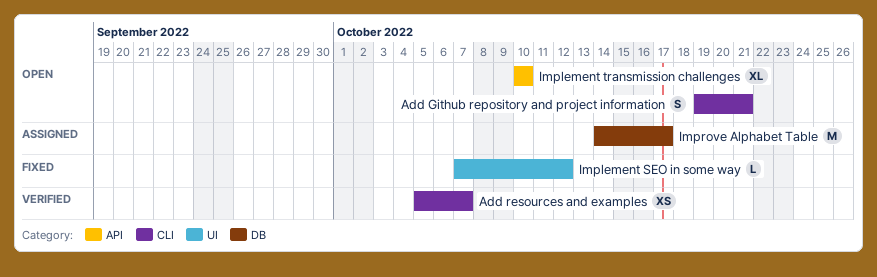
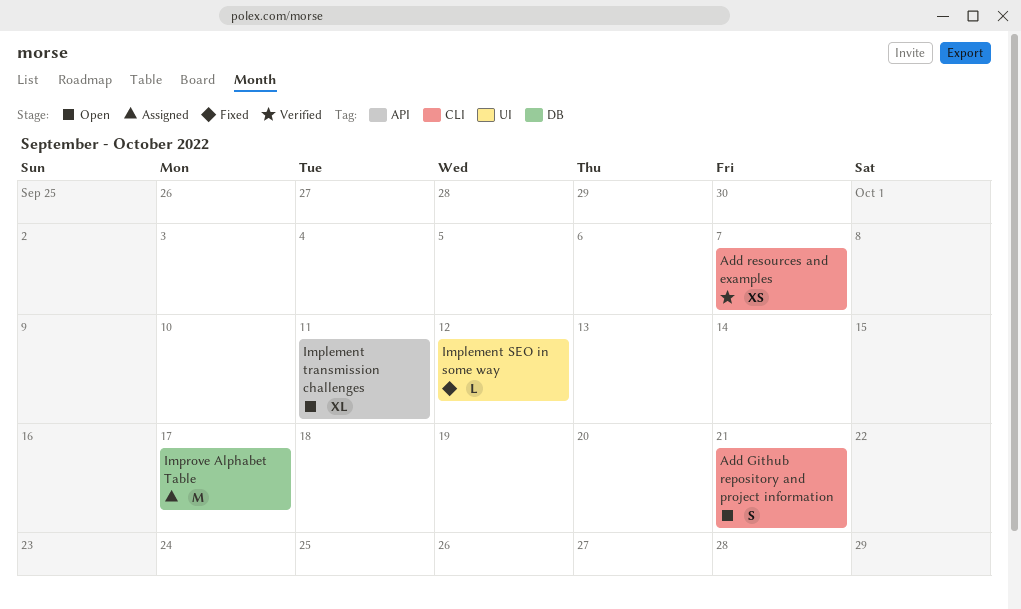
Implement transmission challenges, due: Oct 10 -> Oct 11

